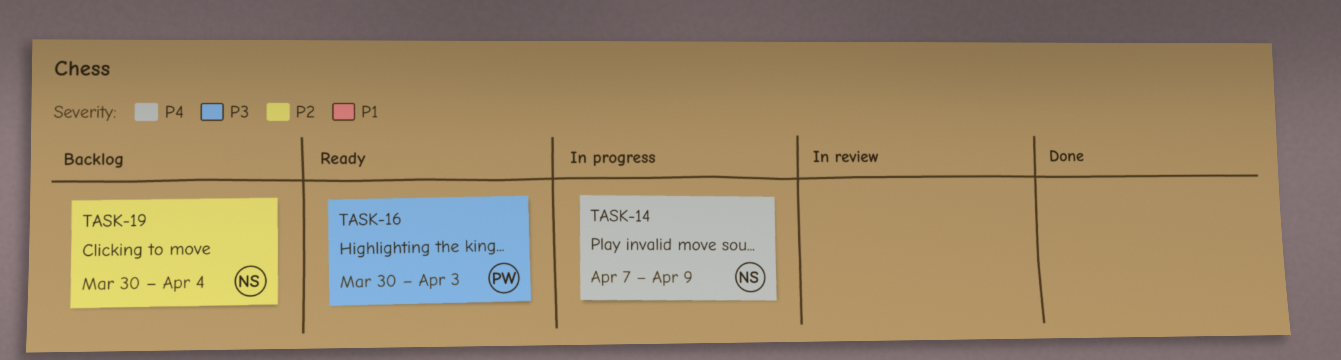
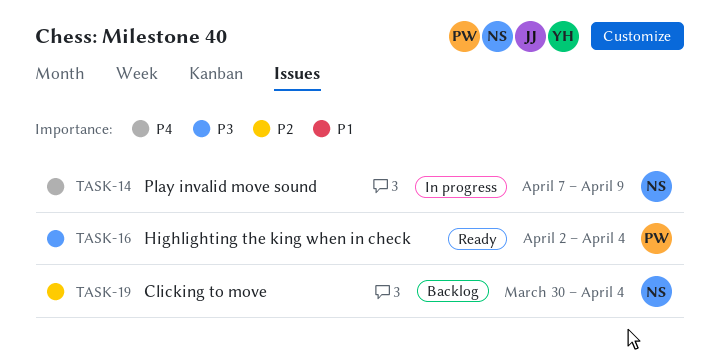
TASK-16, start: Mar 30 -> Apr 2
TASK-16, due: Apr 3 -> Apr 4

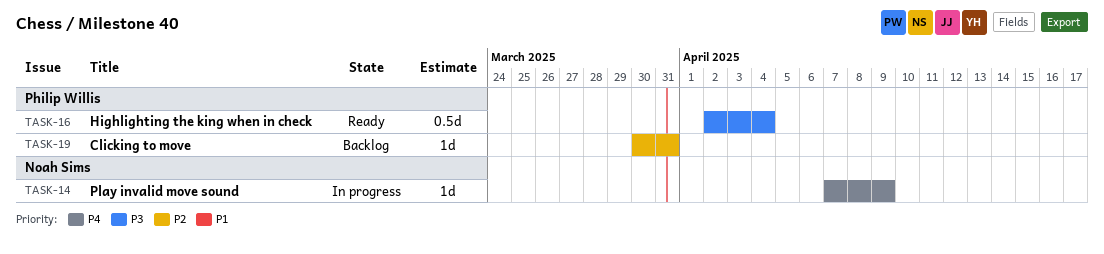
TASK-19, owner: Noah Sims -> Philip Willis
TASK-19, due: Apr 4 -> Mar 31

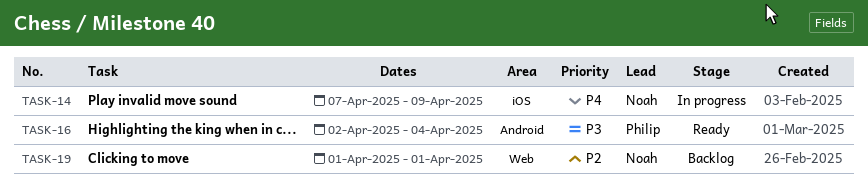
TASK-19, owner: Philip Willis -> Noah Sims
TASK-19, start: Mar 30 -> Apr 1
TASK-19, due: Mar 31 -> Apr 1

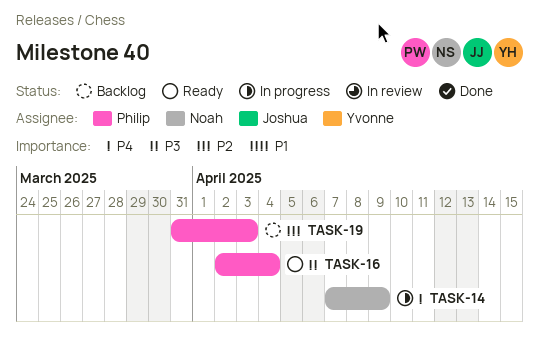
TASK-19, owner: Noah -> Philip
TASK-19, start: Apr 1 -> Mar 31
TASK-19, due: Apr 1 -> Apr 3

